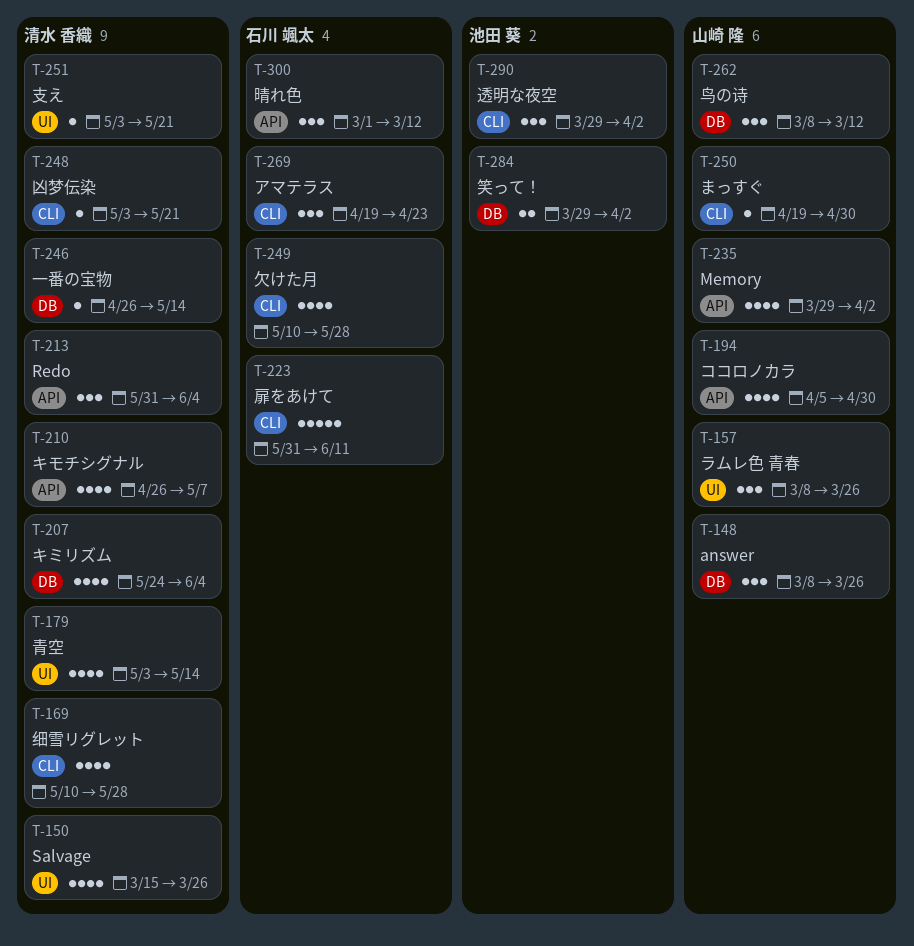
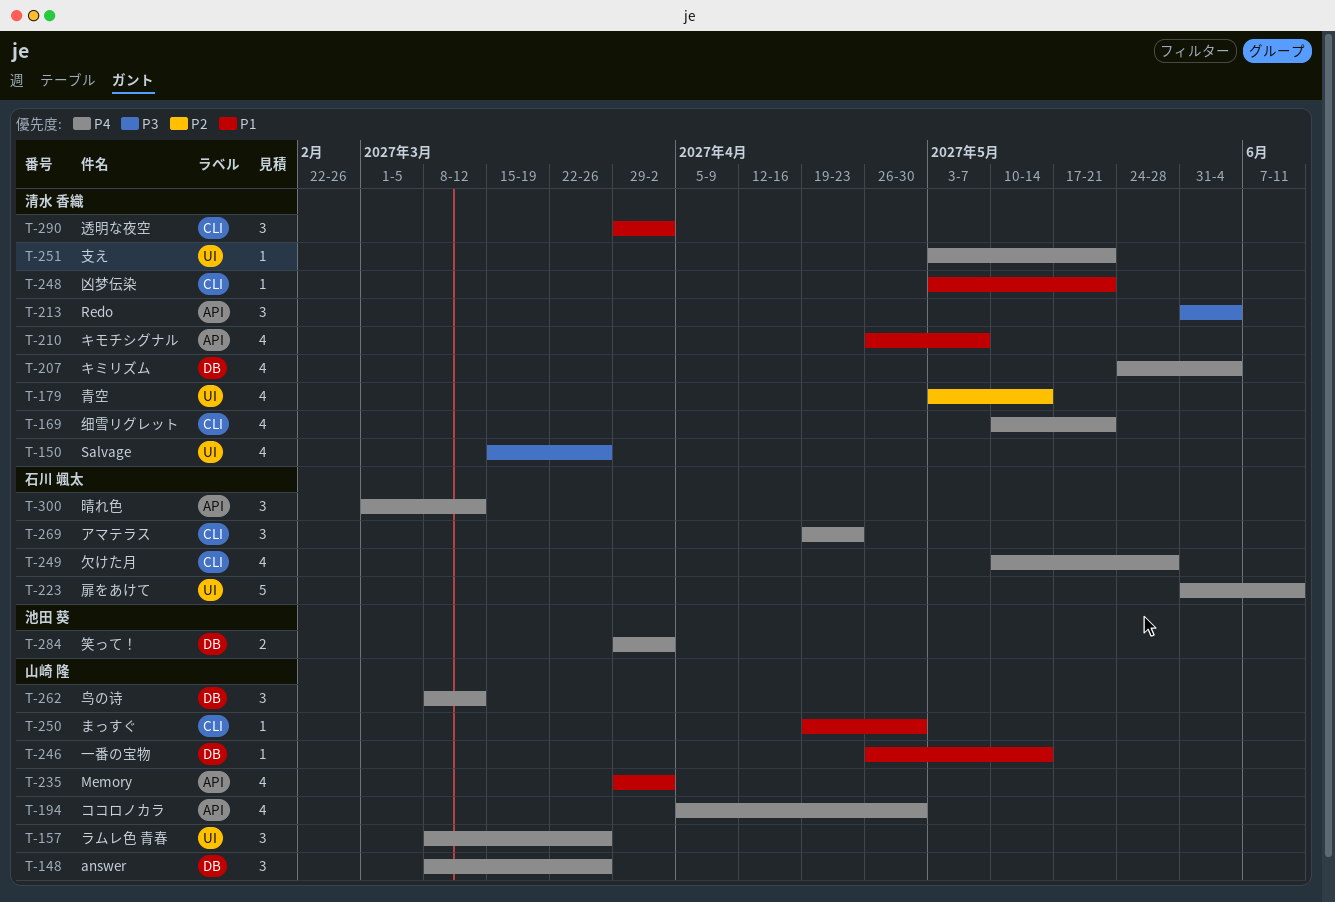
T-169, due: May 28 -> May 21
T-223, label: CLI -> UI
T-246, owner: 清水 香織 -> 山崎 隆
T-290, owner: 池田 葵 -> 清水 香織

